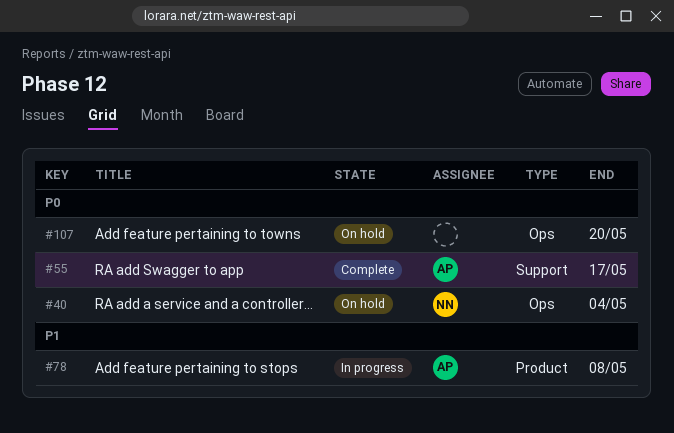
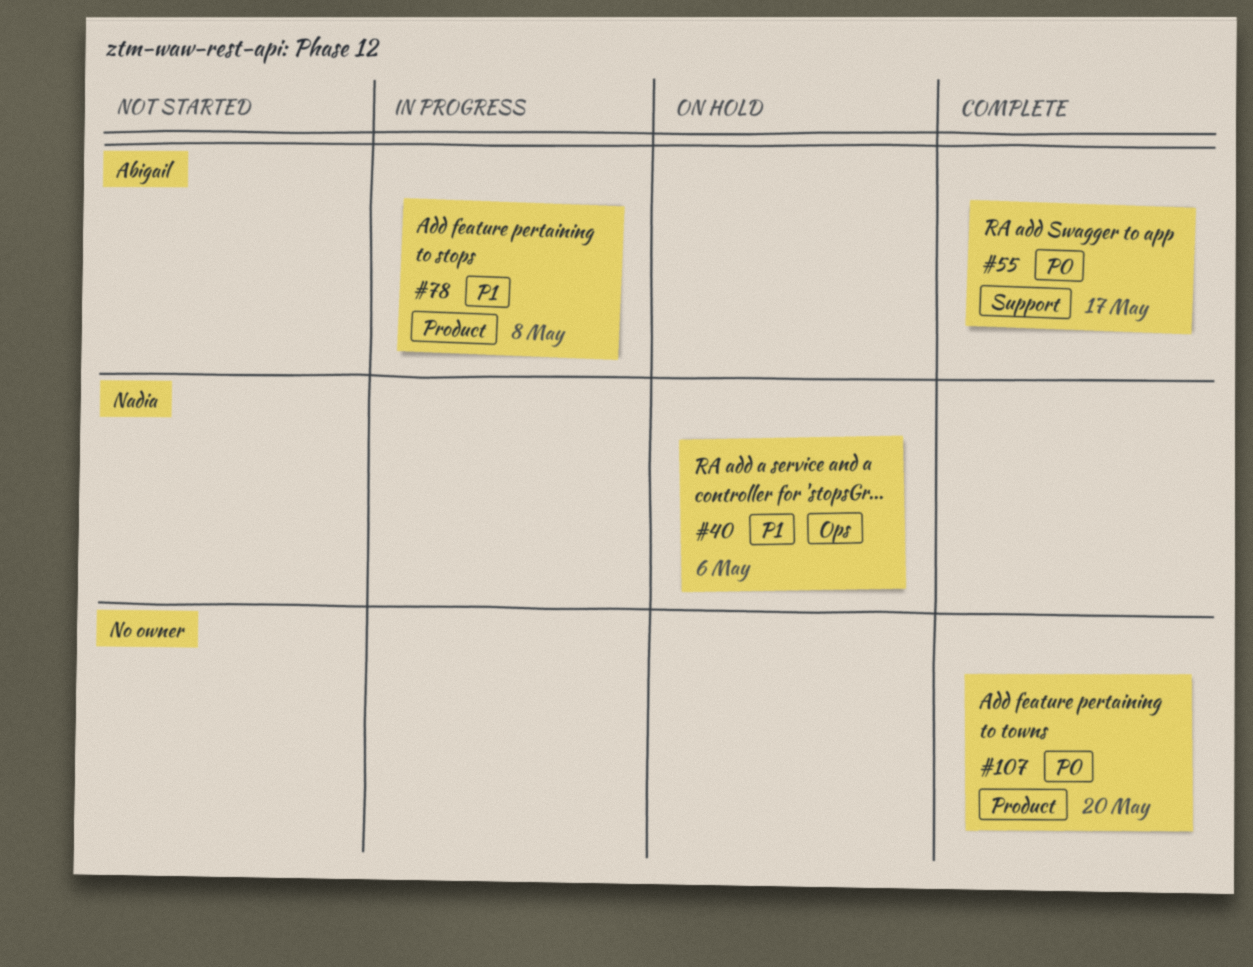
#40, priority: P0 -> P1
#40, due: May 4 -> May 6
#107, status: On hold -> Complete
#107, label: Ops -> Product

